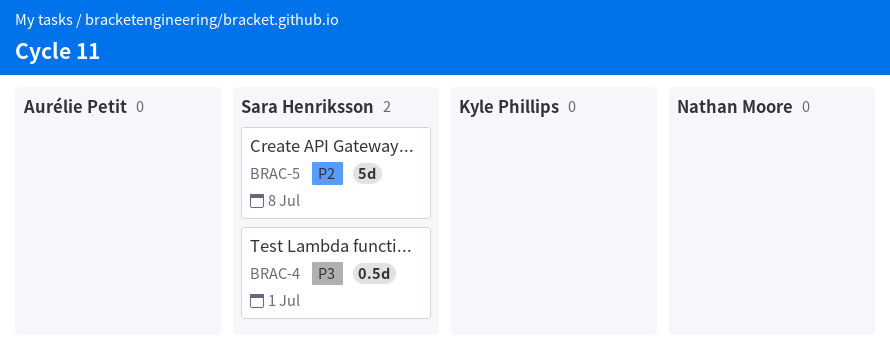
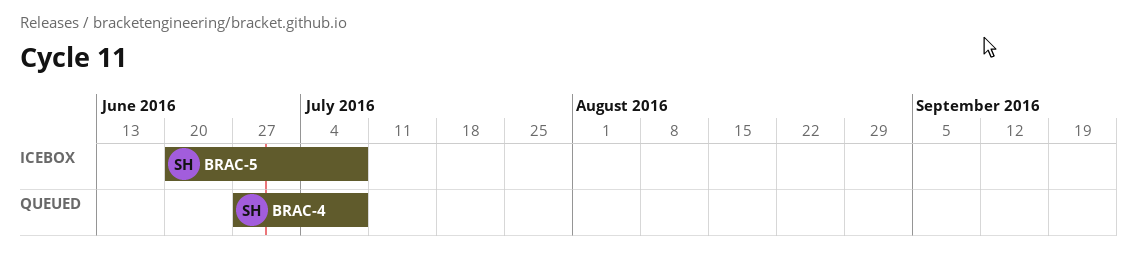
BRAC-4, due: Jul 1 -> Jul 8

